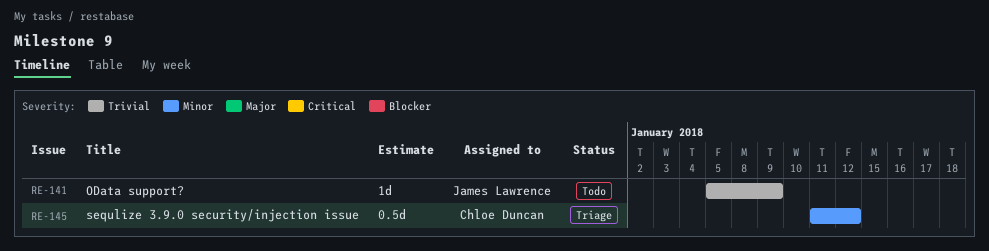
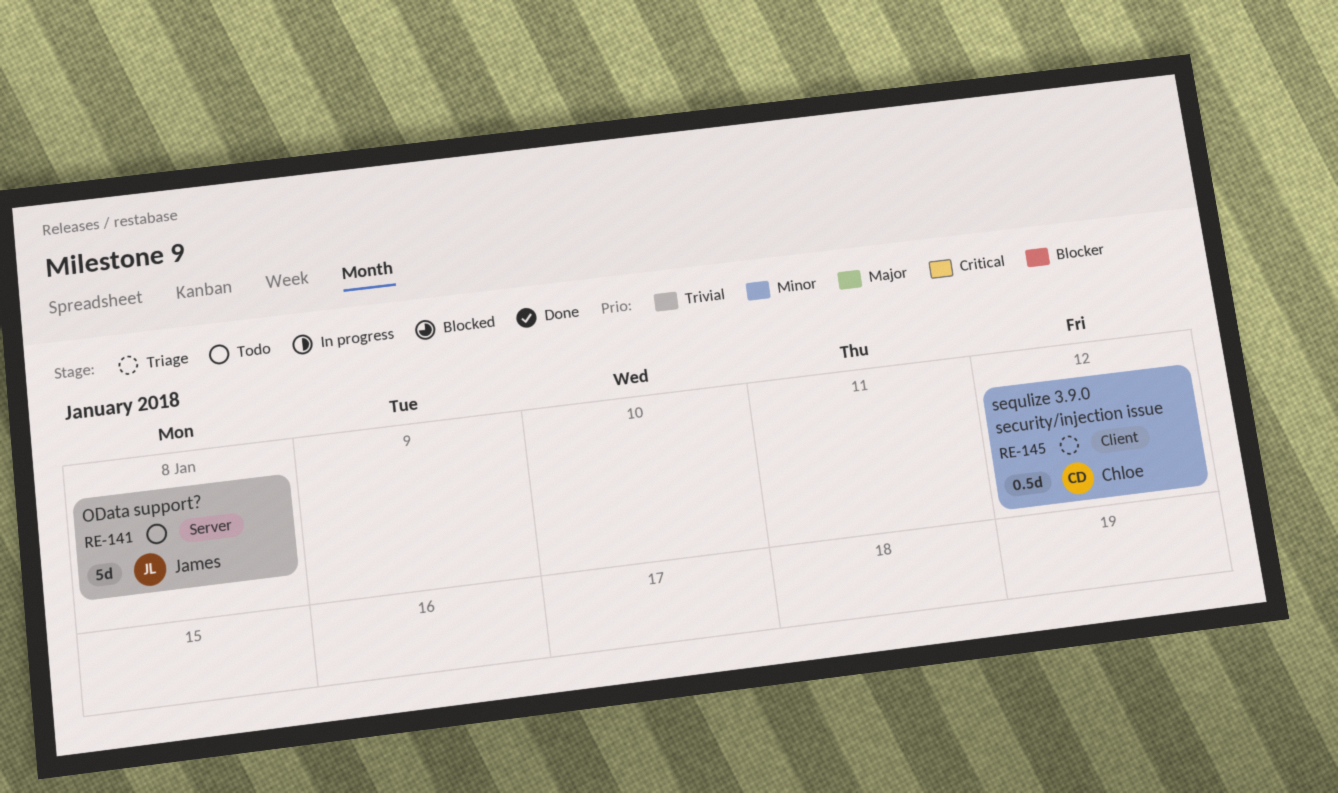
RE-141, estimate: 1d -> 5d
RE-141, due: Jan 9 -> Jan 8

